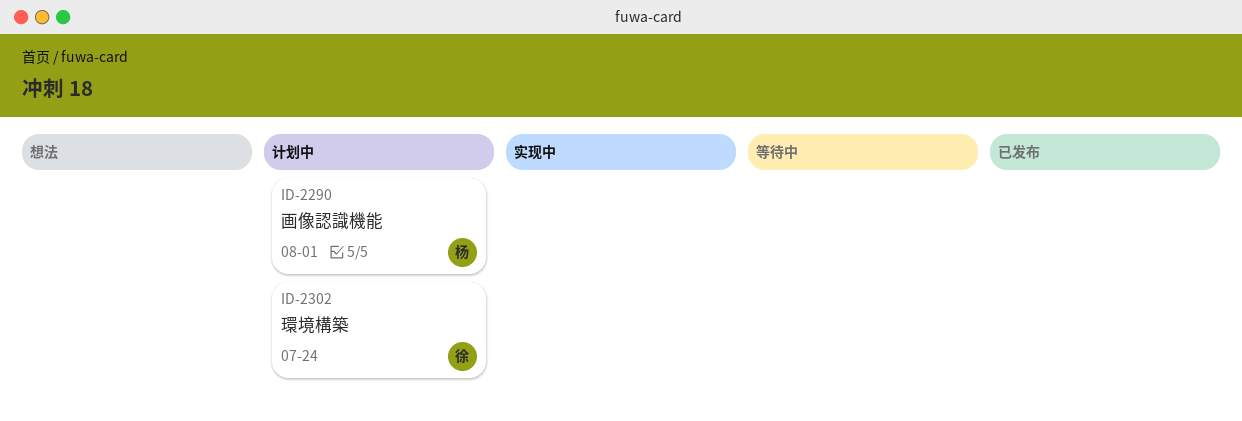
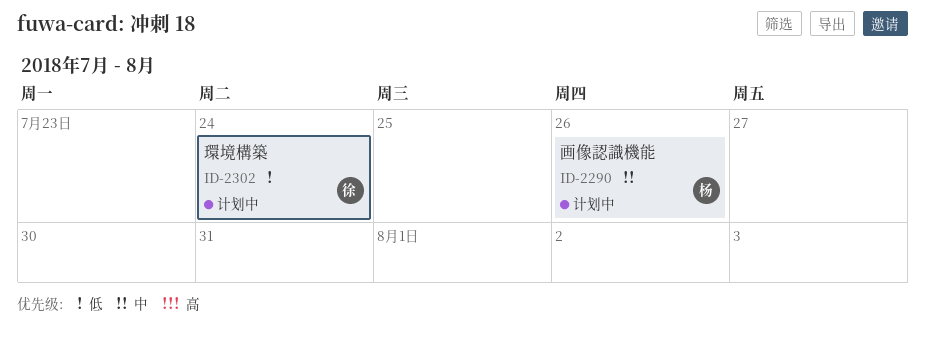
ID-2290, due: Aug 1 -> Jul 26

